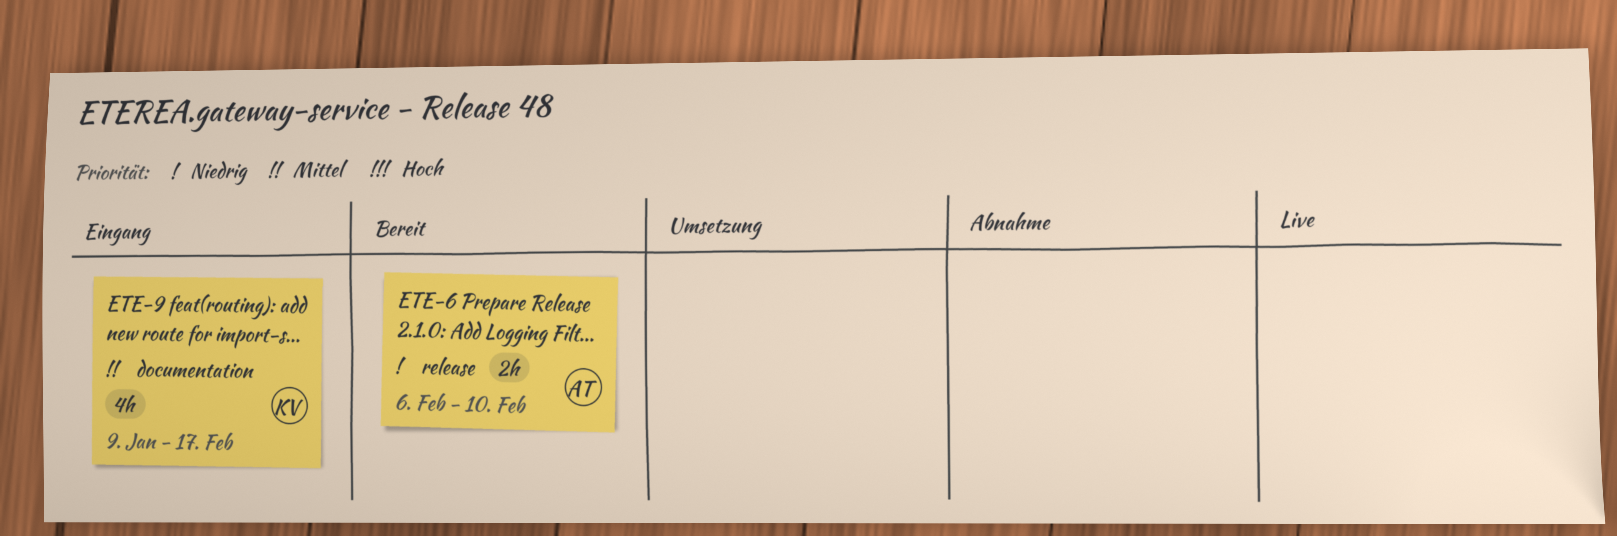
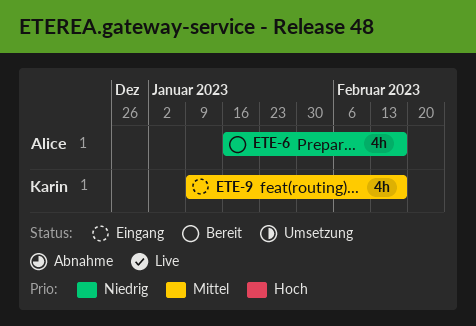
ETE-6, estimate: 2h -> 4h
ETE-6, start: Feb 6 -> Jan 16
ETE-6, due: Feb 10 -> Feb 17

